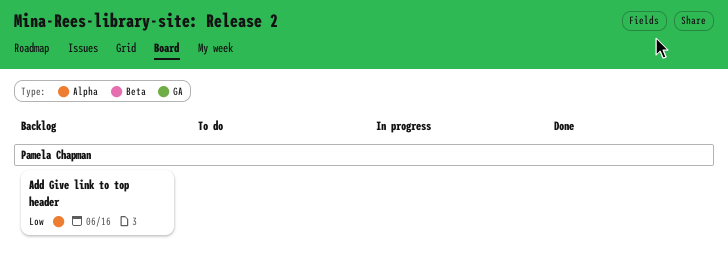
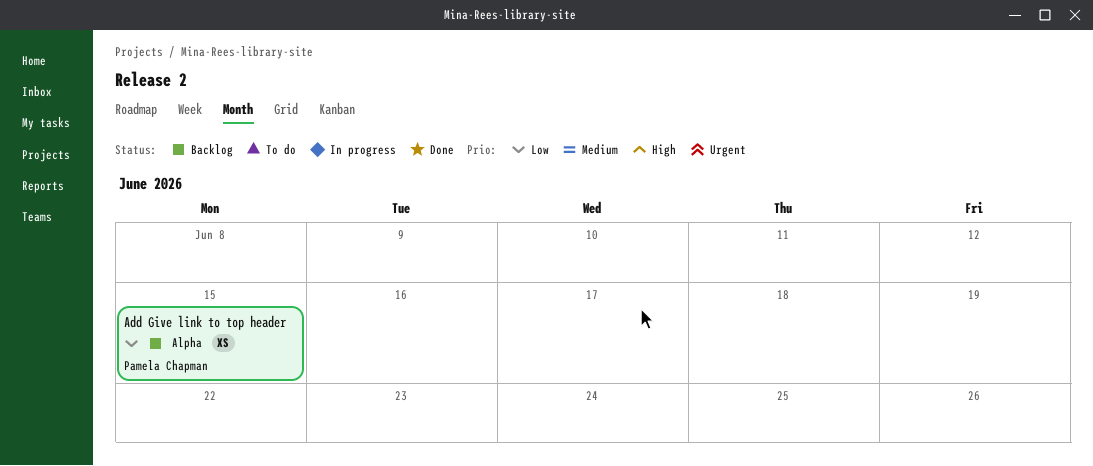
Add Give link to top header, due: Jun 16 -> Jun 15

